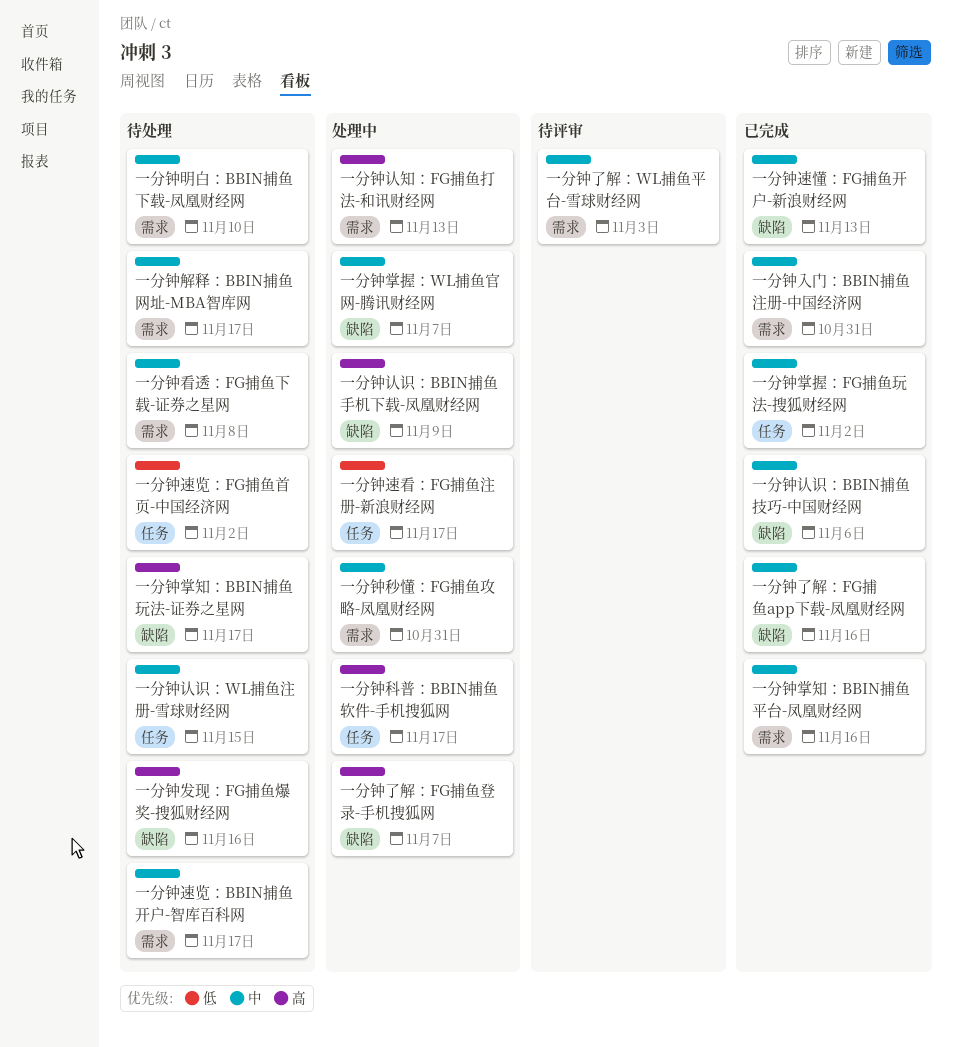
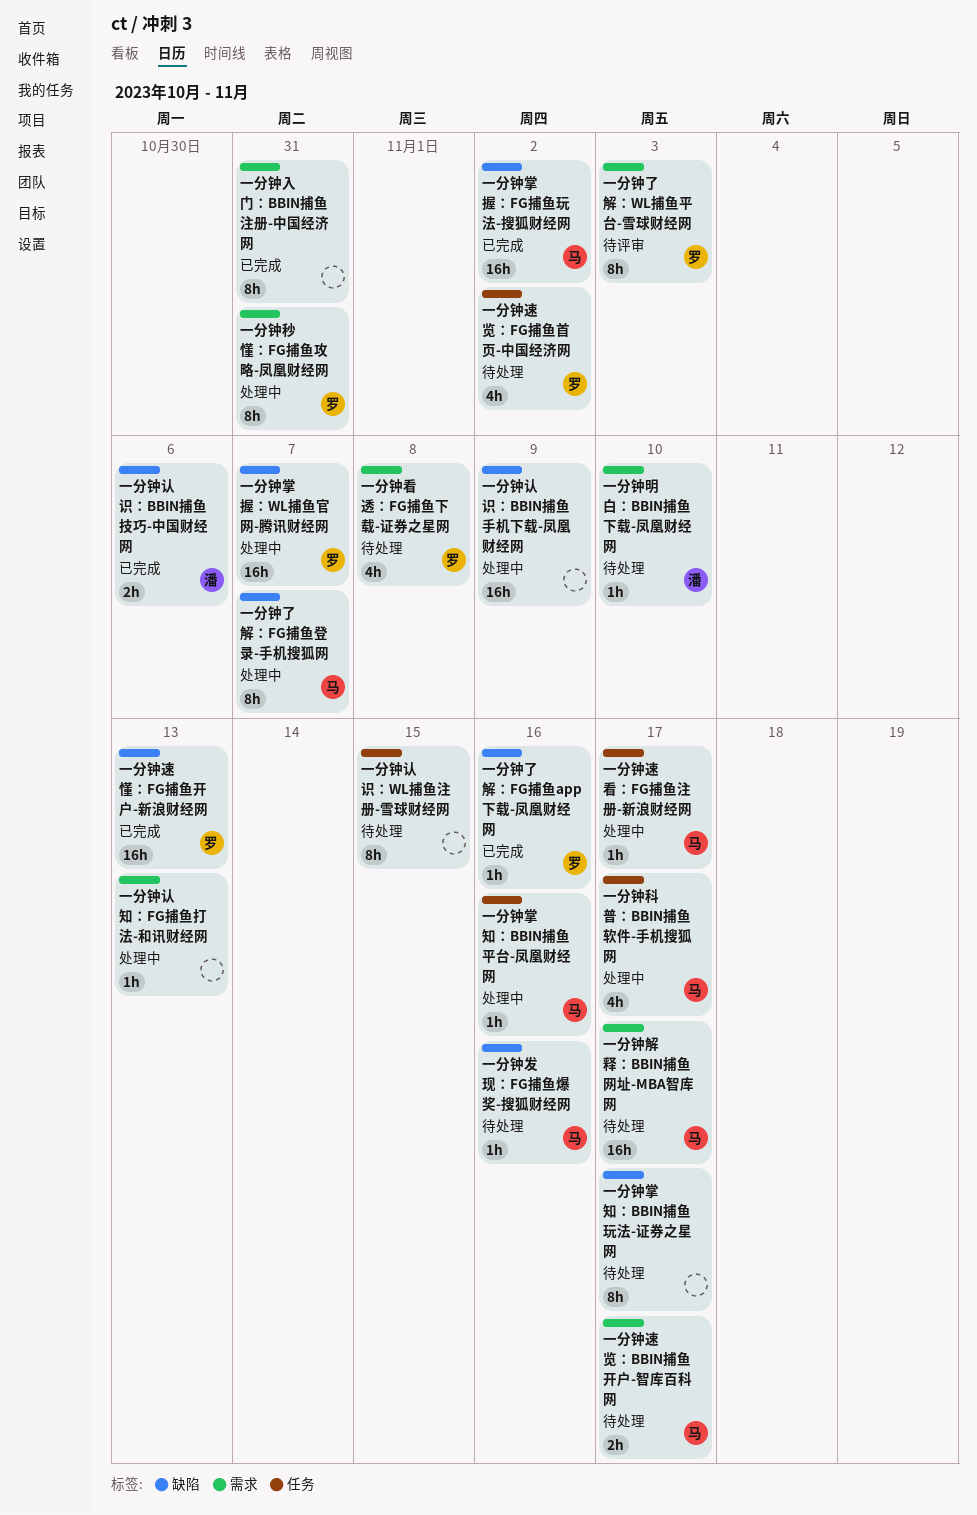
一分钟掌握：FG捕鱼玩法-搜狐财经网, label: 任务 -> 缺陷
一分钟掌知：BBIN捕鱼平台-凤凰财经网, status: 已完成 -> 处理中
一分钟掌知：BBIN捕鱼平台-凤凰财经网, label: 需求 -> 任务

